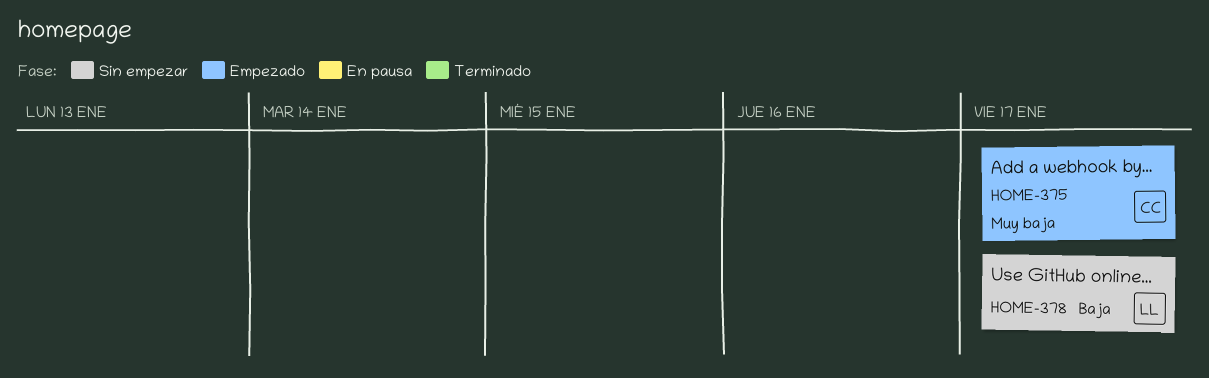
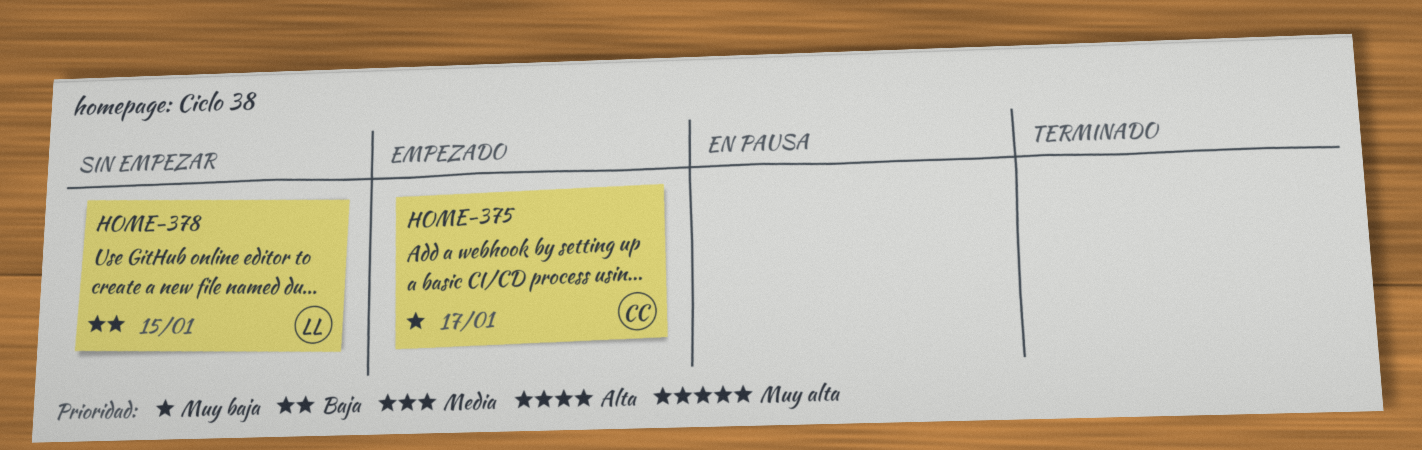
HOME-378, due: Jan 17 -> Jan 15

